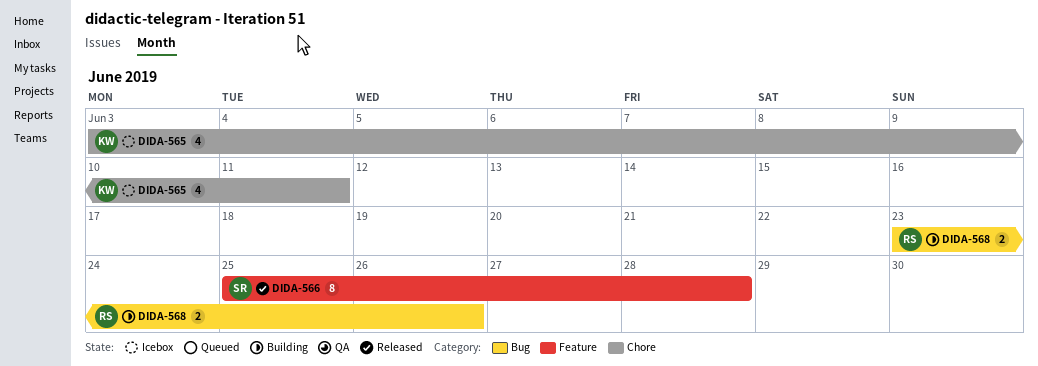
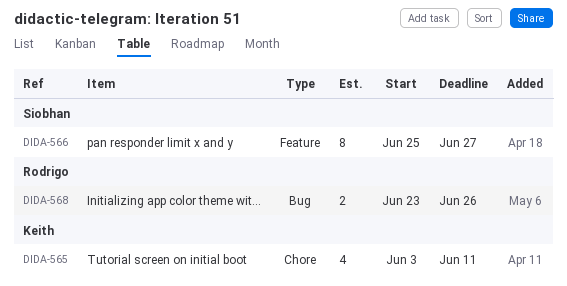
DIDA-566, due: Jun 28 -> Jun 27

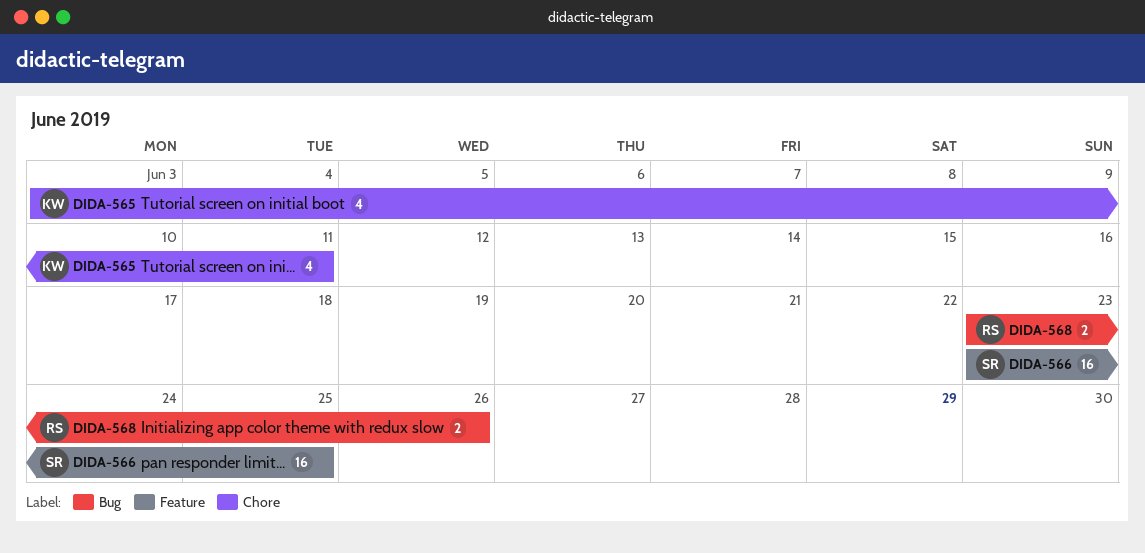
DIDA-566, estimate: 8 -> 16
DIDA-566, start: Jun 25 -> Jun 23
DIDA-566, due: Jun 27 -> Jun 25

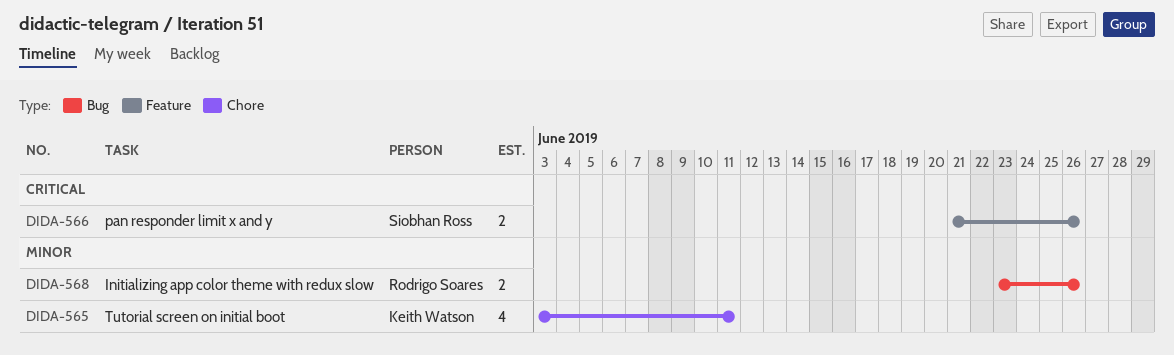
DIDA-566, estimate: 16 -> 2
DIDA-566, start: Jun 23 -> Jun 21
DIDA-566, due: Jun 25 -> Jun 26

